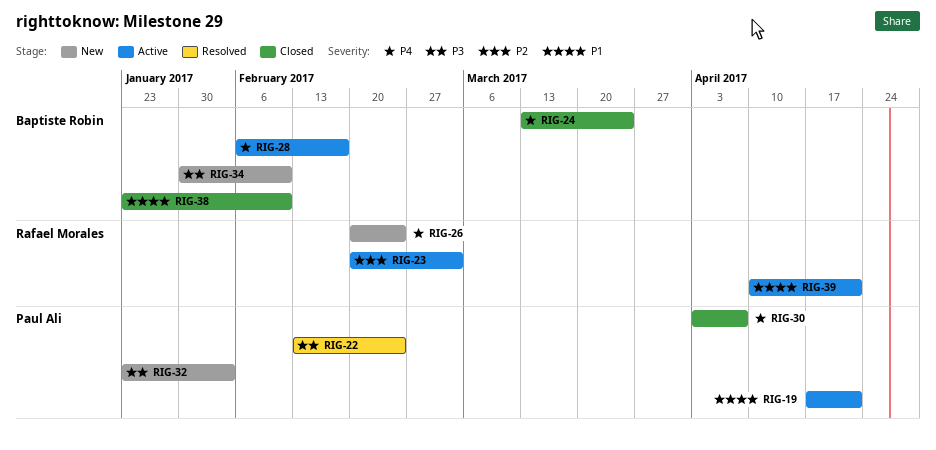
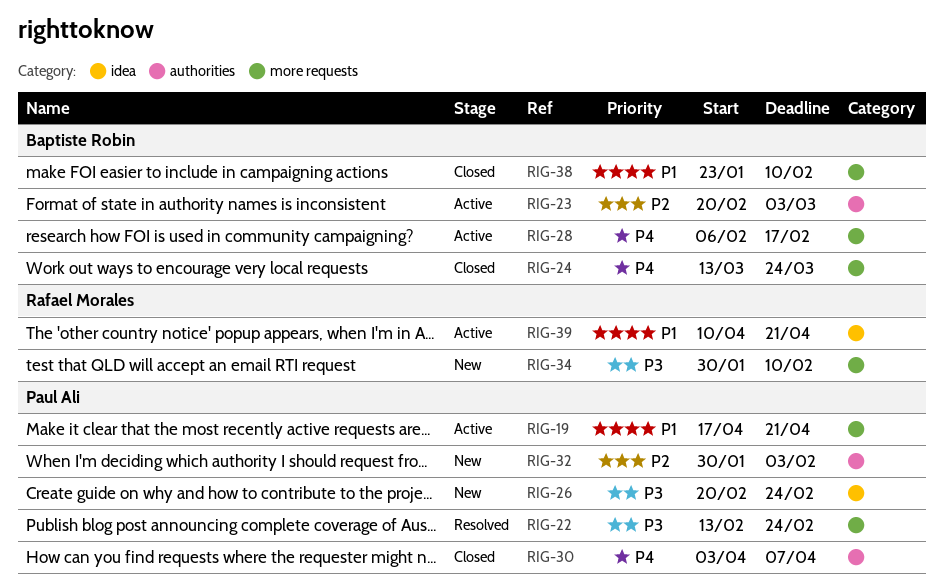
RIG-23, owner: Rafael Morales -> Baptiste Robin
RIG-26, owner: Rafael Morales -> Paul Ali
RIG-26, priority: P4 -> P3
RIG-32, priority: P3 -> P2
RIG-32, start: Jan 23 -> Jan 30
RIG-34, owner: Baptiste Robin -> Rafael Morales

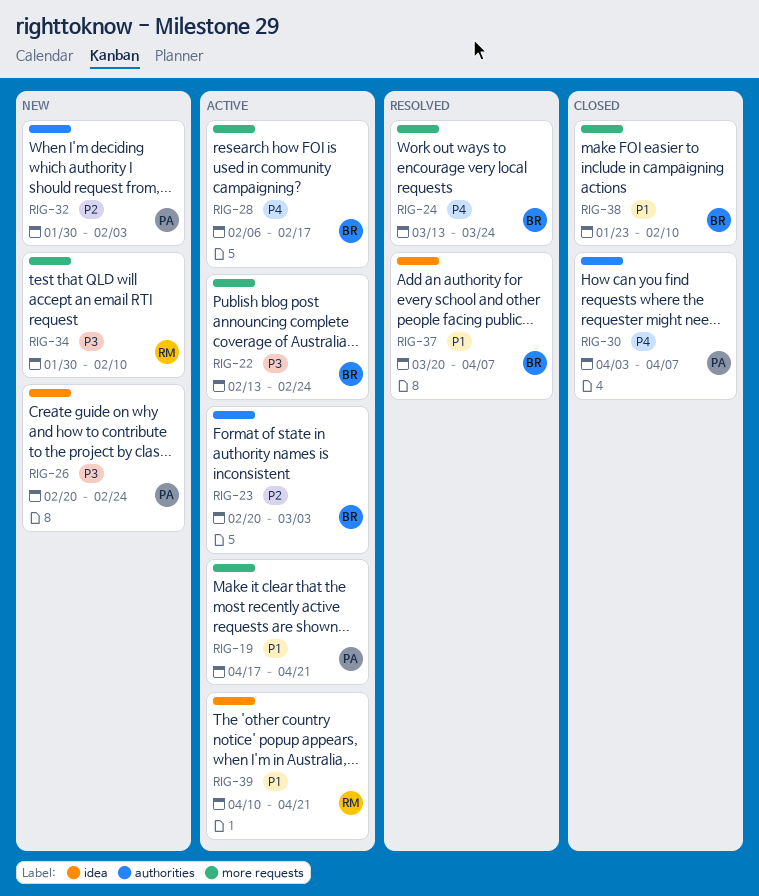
RIG-22, status: Resolved -> Active
RIG-22, owner: Paul Ali -> Baptiste Robin
RIG-24, status: Closed -> Resolved
RIG-37: none -> present

